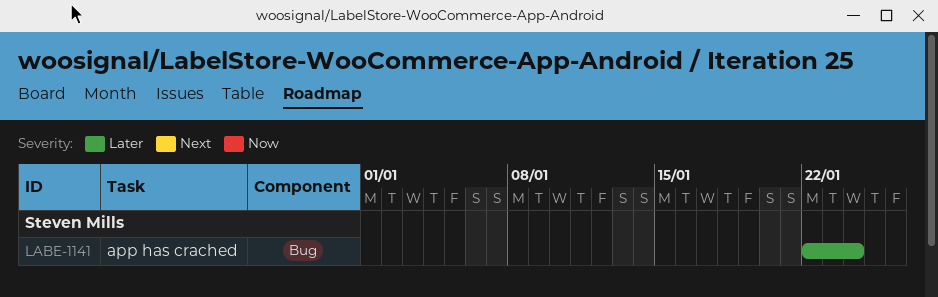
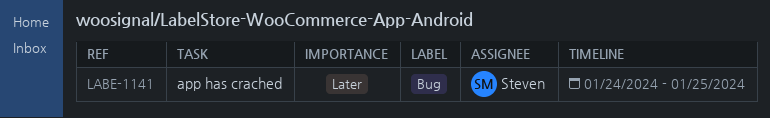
LABE-1141, start: Jan 22 -> Jan 24
LABE-1141, due: Jan 24 -> Jan 25

